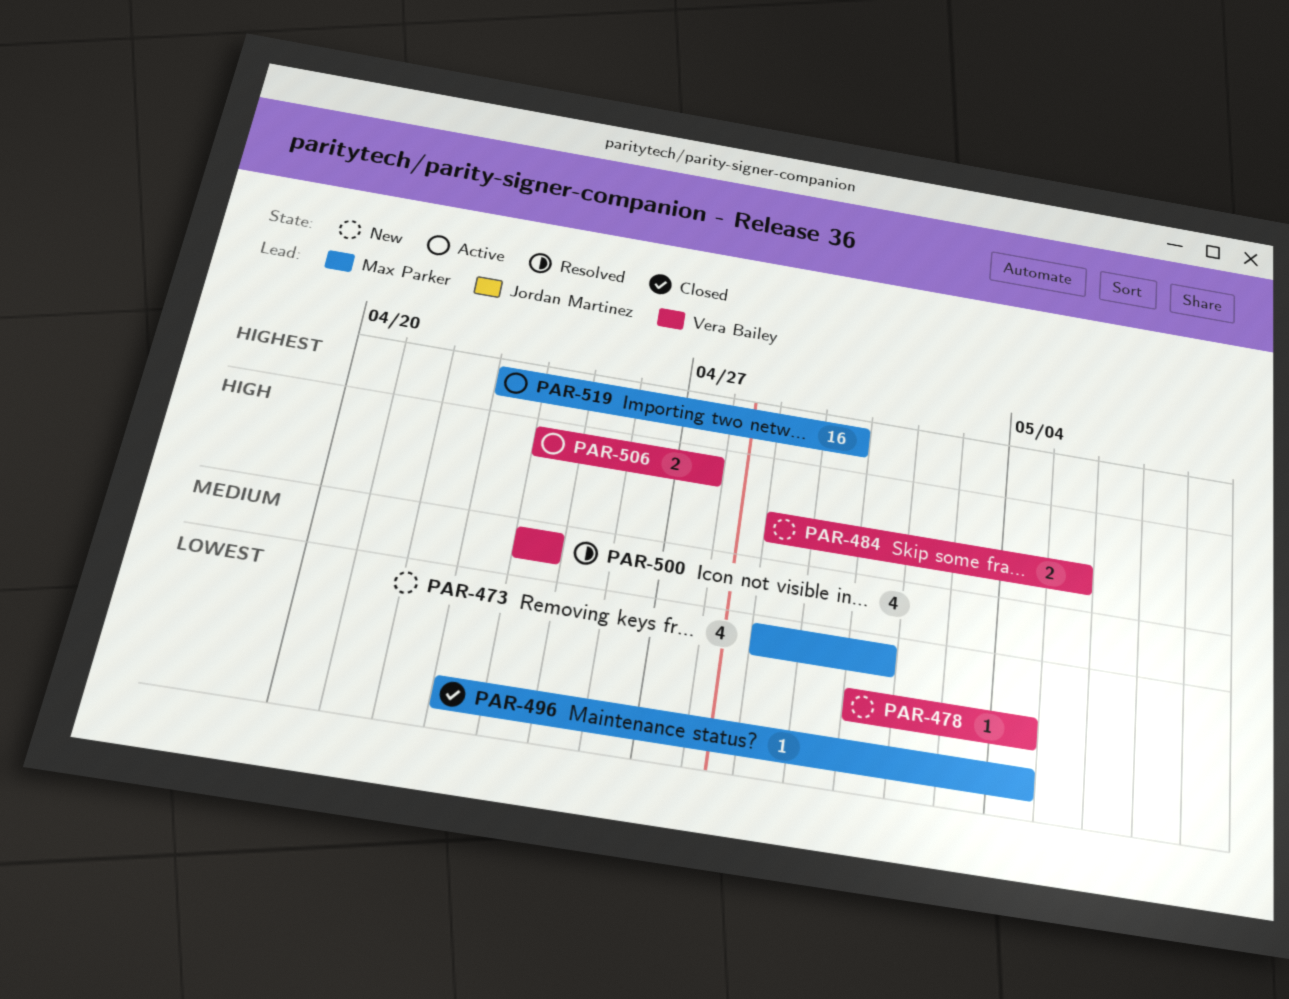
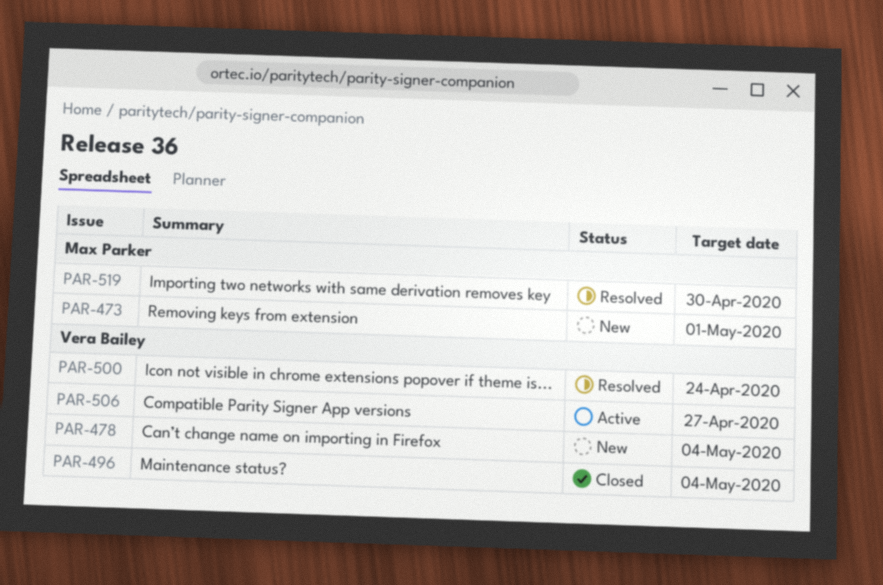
PAR-484: present -> none
PAR-496, owner: Max Parker -> Vera Bailey
PAR-519, status: Active -> Resolved

